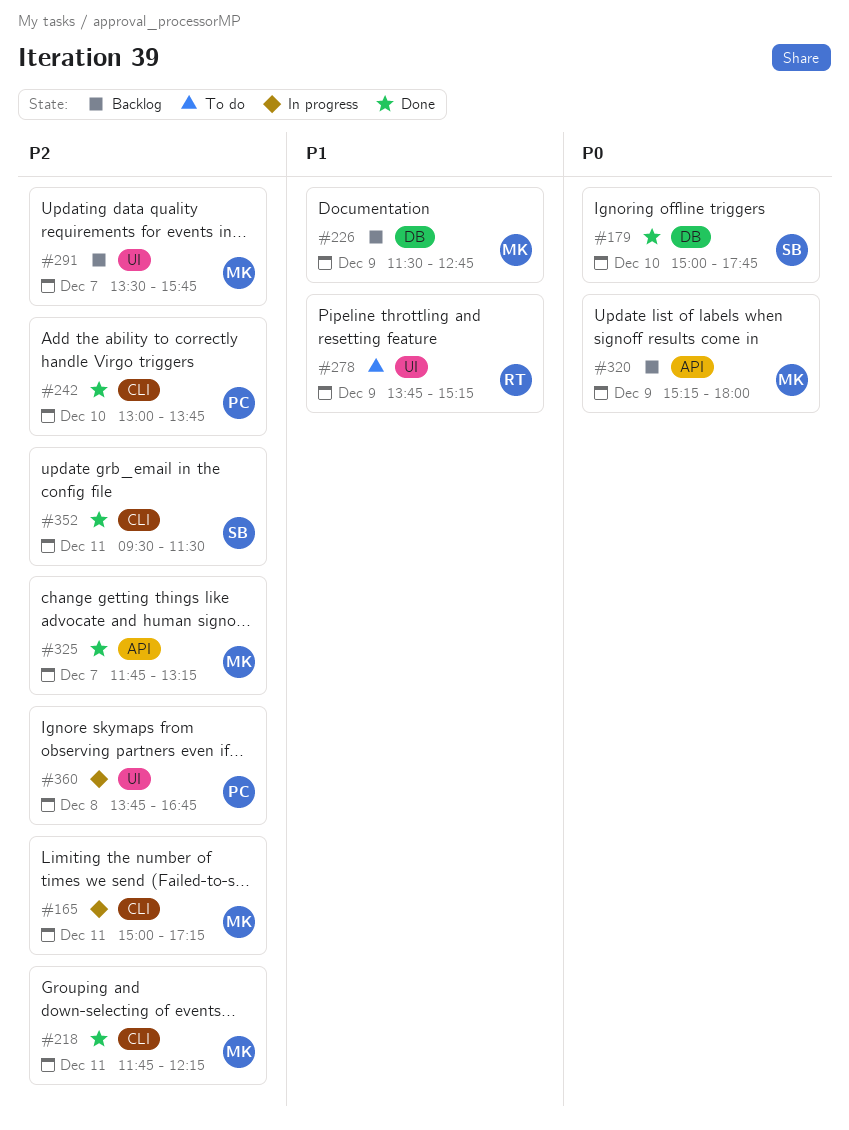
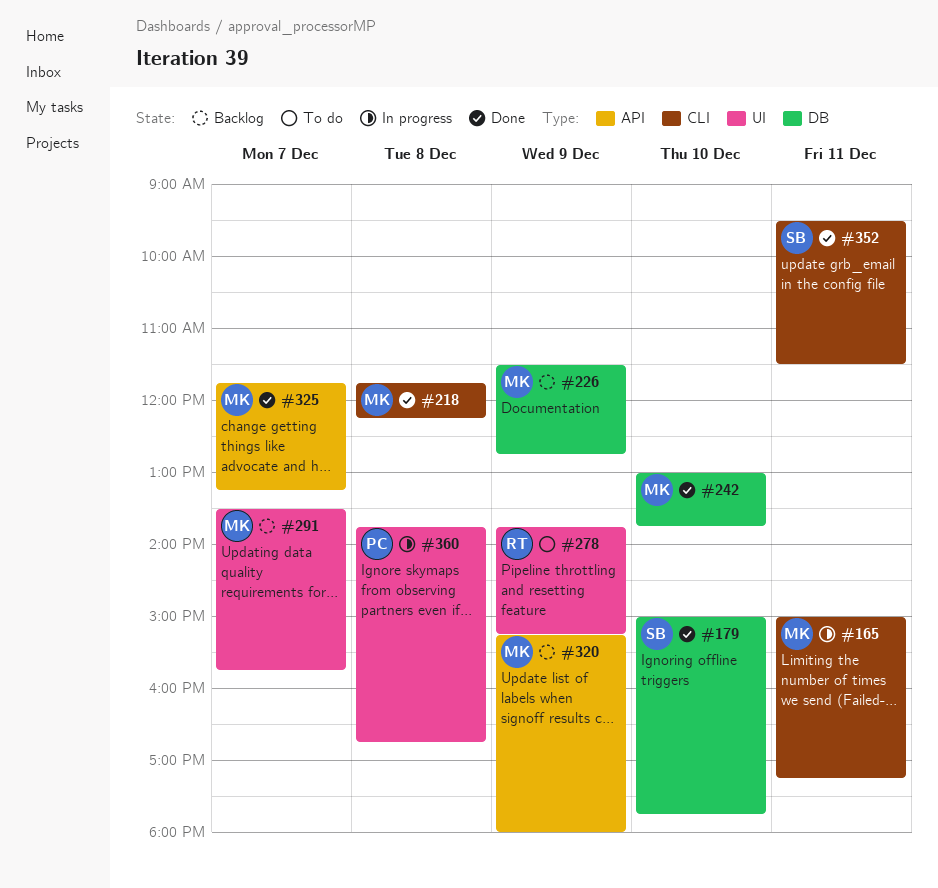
#218, day: Dec 11 -> Dec 8
#242, owner: PC -> MK
#242, label: CLI -> DB

